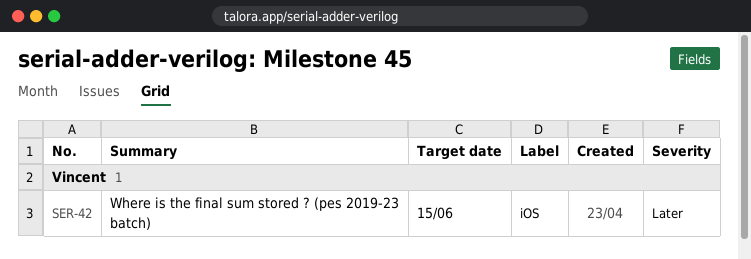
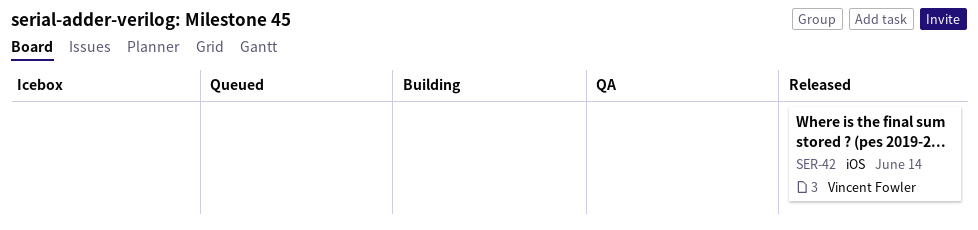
SER-42, due: Jun 15 -> Jun 14

